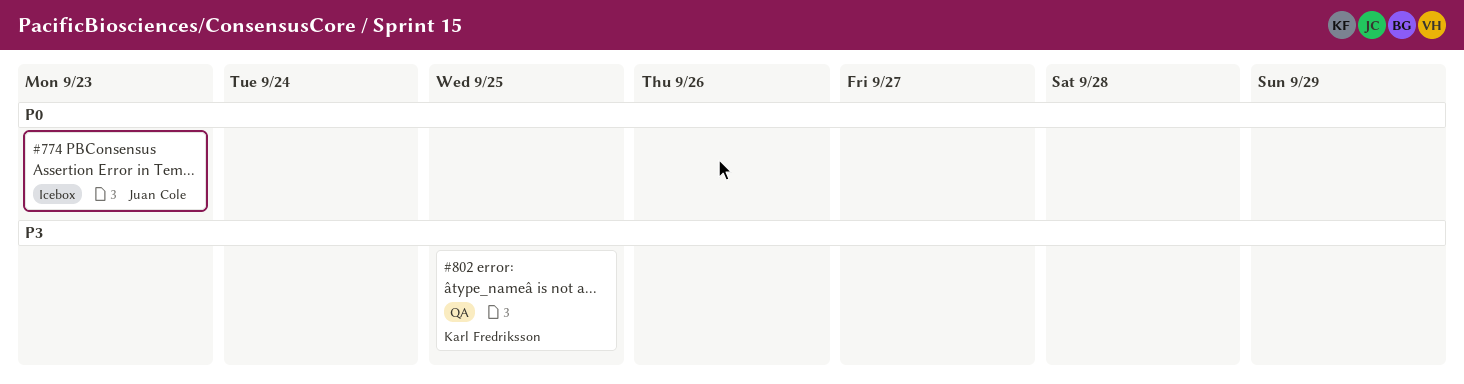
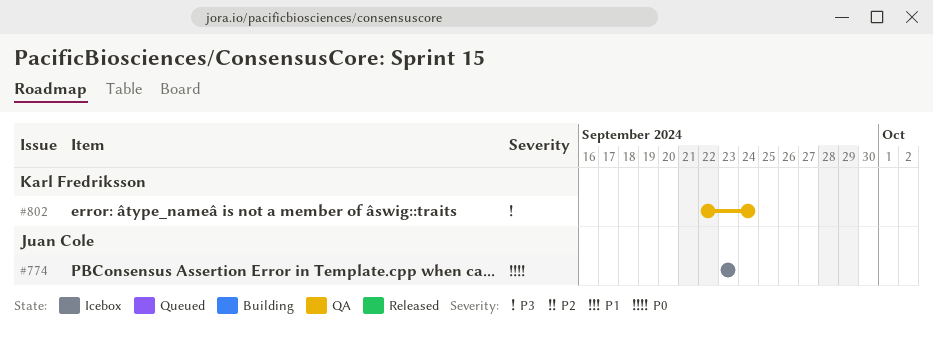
#802, due: Sep 25 -> Sep 24

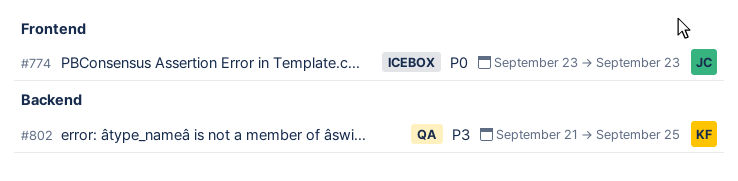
#802, start: Sep 22 -> Sep 21
#802, due: Sep 24 -> Sep 25

